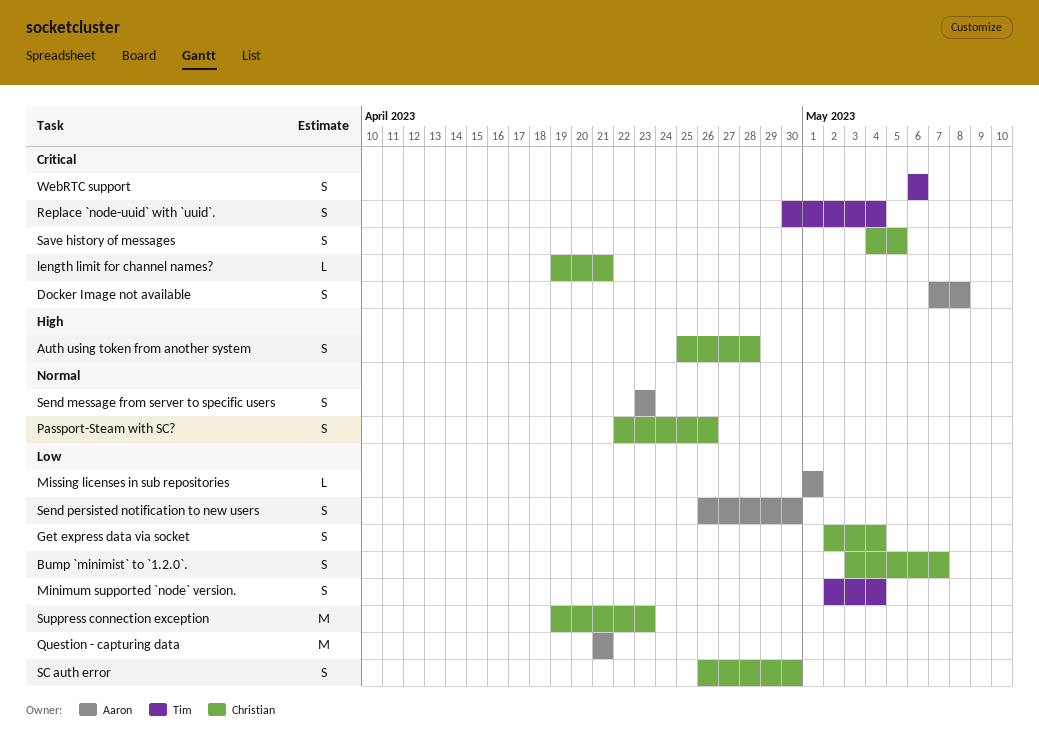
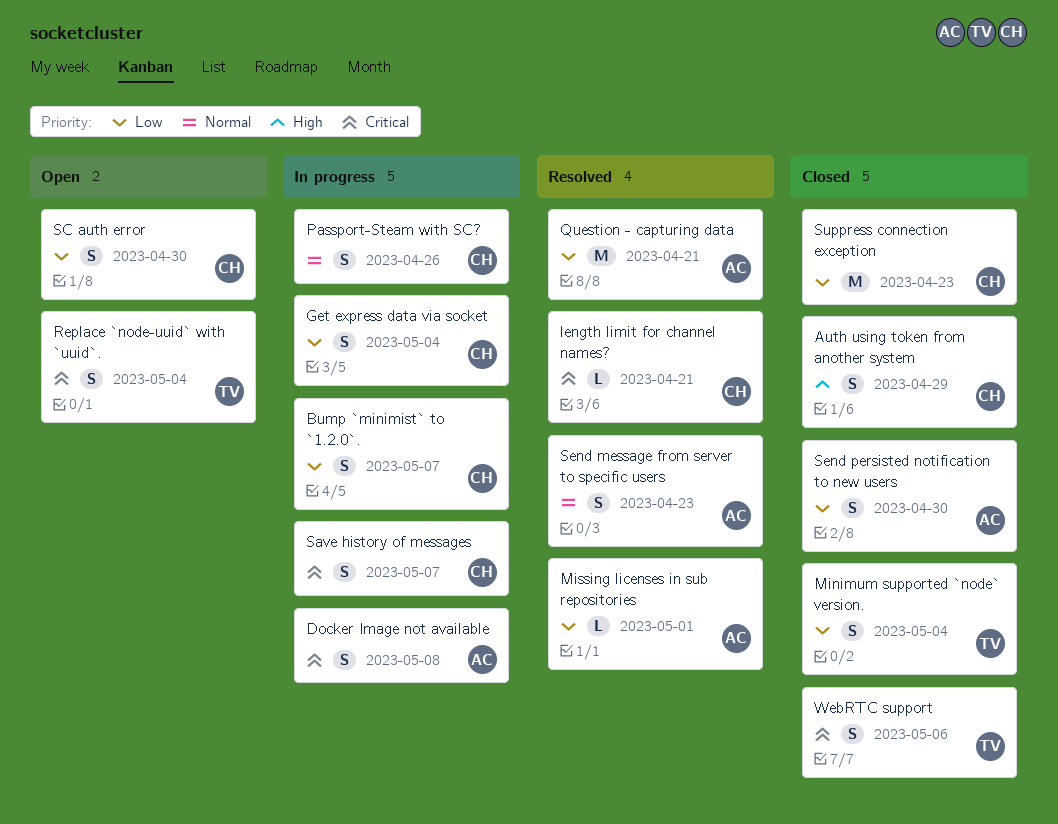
Auth using token from another system, due: Apr 28 -> Apr 29
Save history of messages, due: May 5 -> May 7

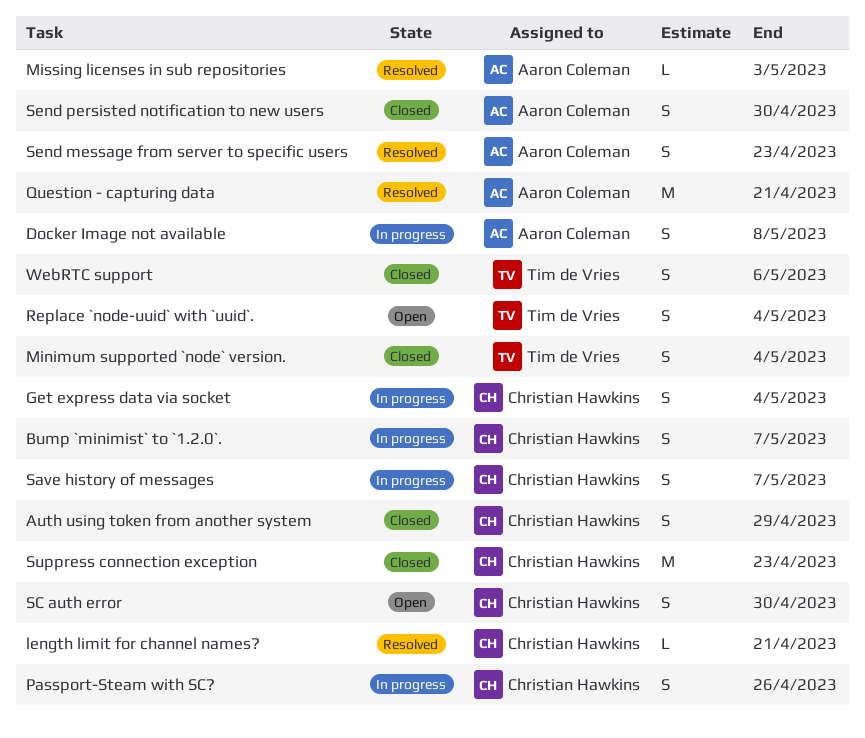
Missing licenses in sub repositories, due: May 1 -> May 3

